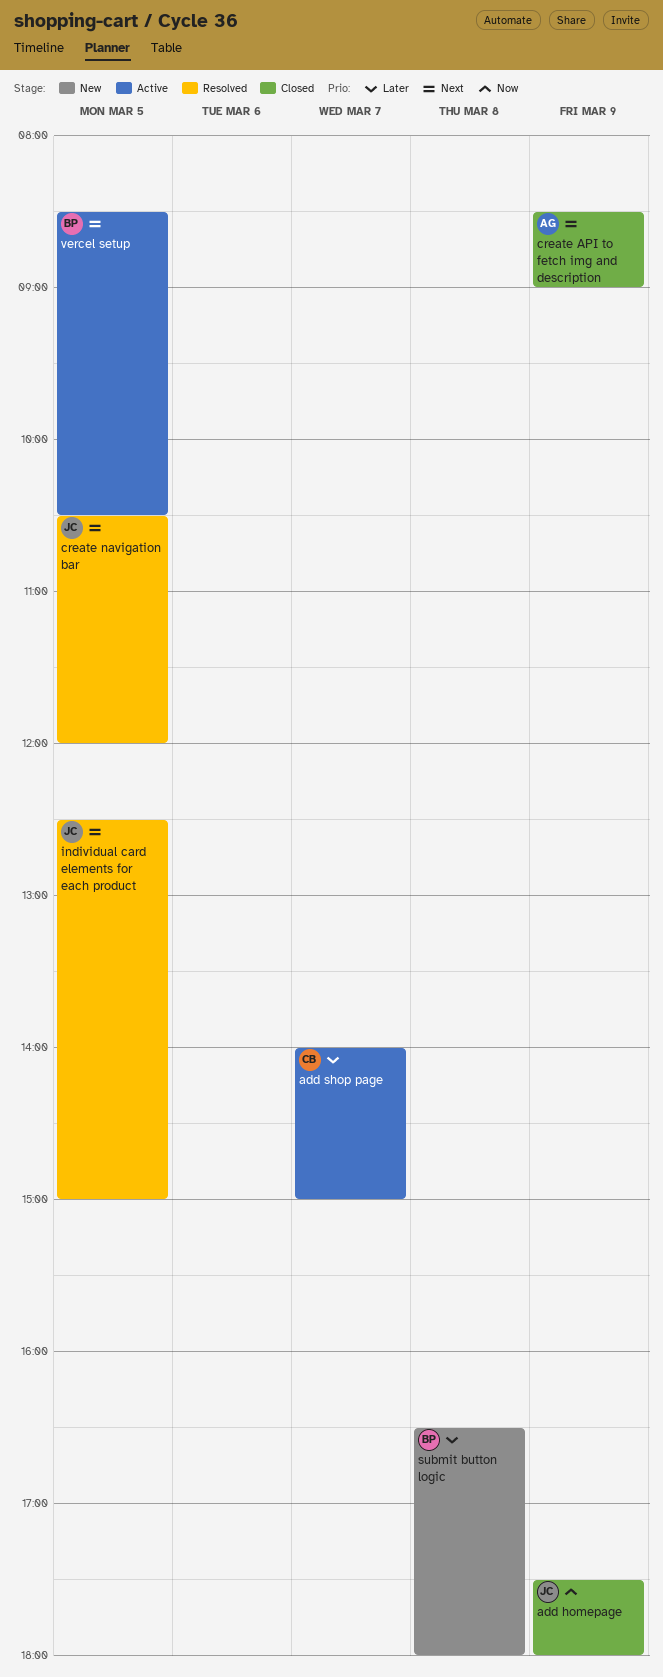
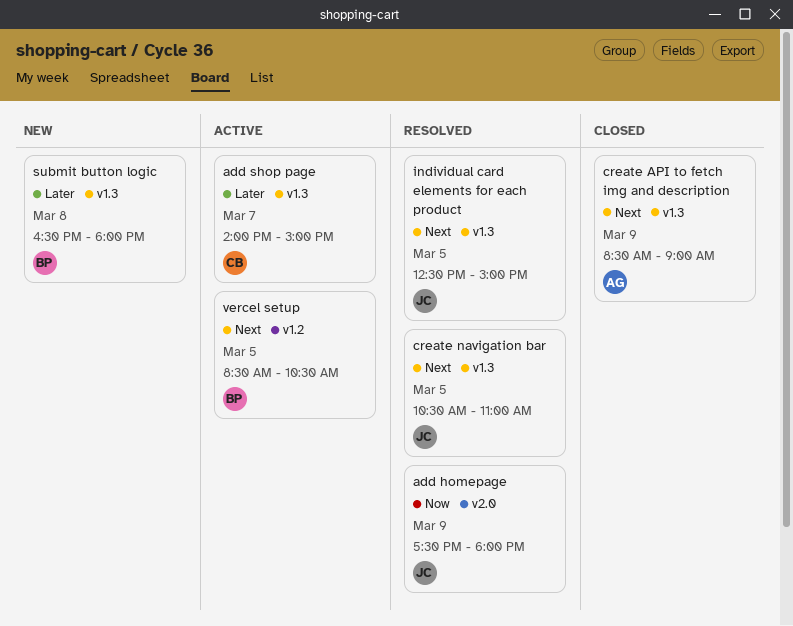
add homepage, status: Closed -> Resolved
create navigation bar, ends: 12:00 -> 11:00

